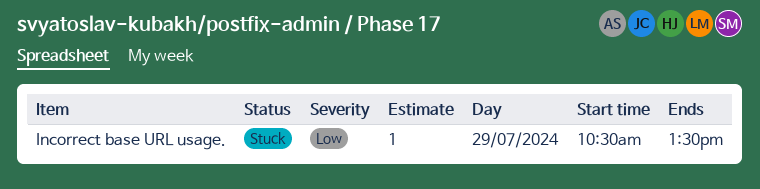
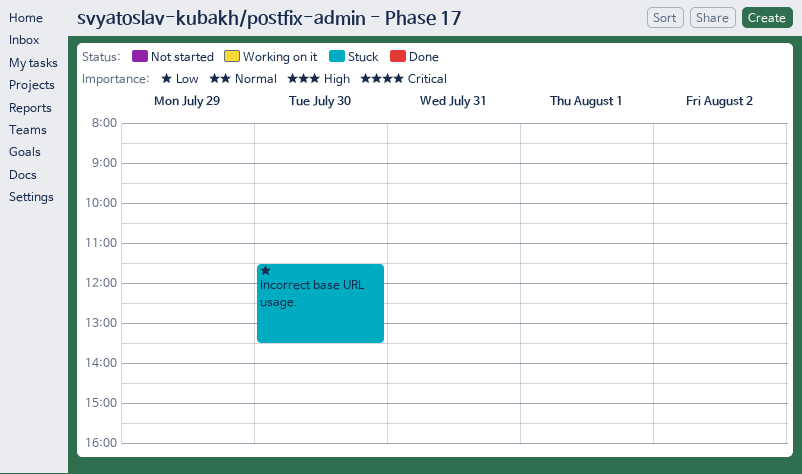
Incorrect base URL usage., day: Jul 29 -> Jul 30
Incorrect base URL usage., begins: 10:30 -> 11:30

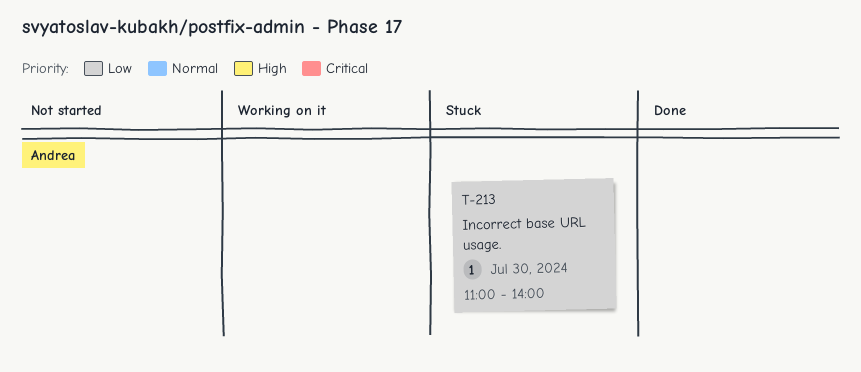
Incorrect base URL usage., begins: 11:30 -> 11:00
Incorrect base URL usage., ends: 13:30 -> 14:00

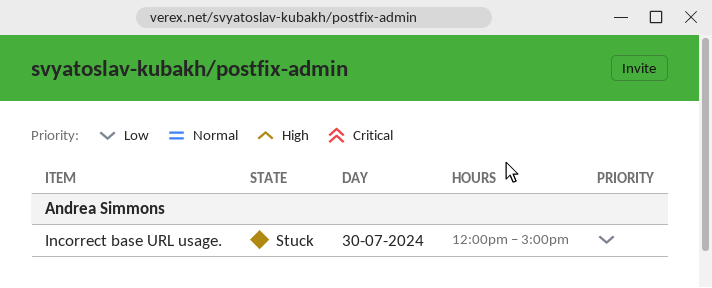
Incorrect base URL usage., begins: 11:00 -> 12:00
Incorrect base URL usage., ends: 14:00 -> 15:00

